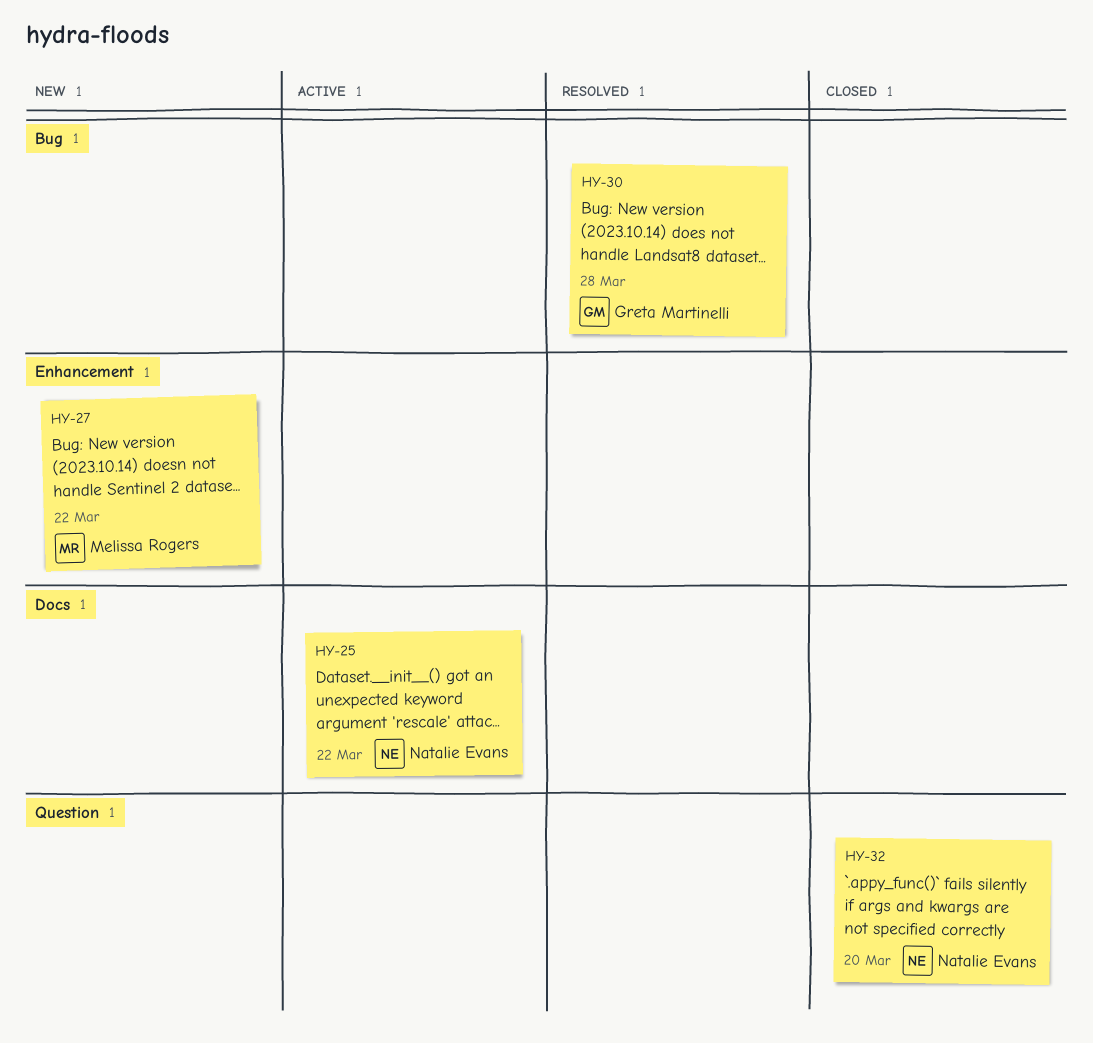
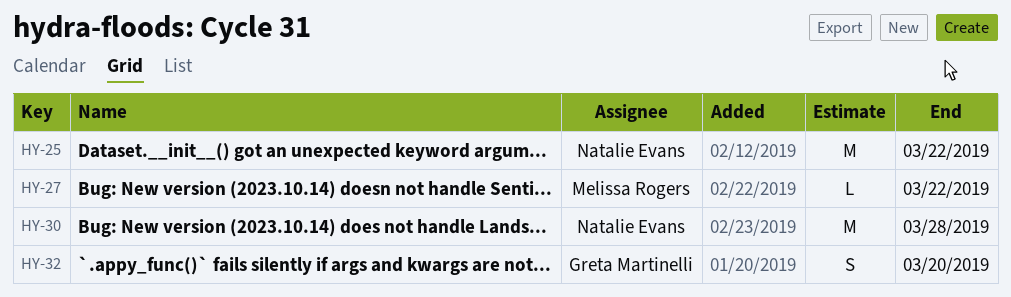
HY-30, owner: Greta Martinelli -> Natalie Evans
HY-32, owner: Natalie Evans -> Greta Martinelli

